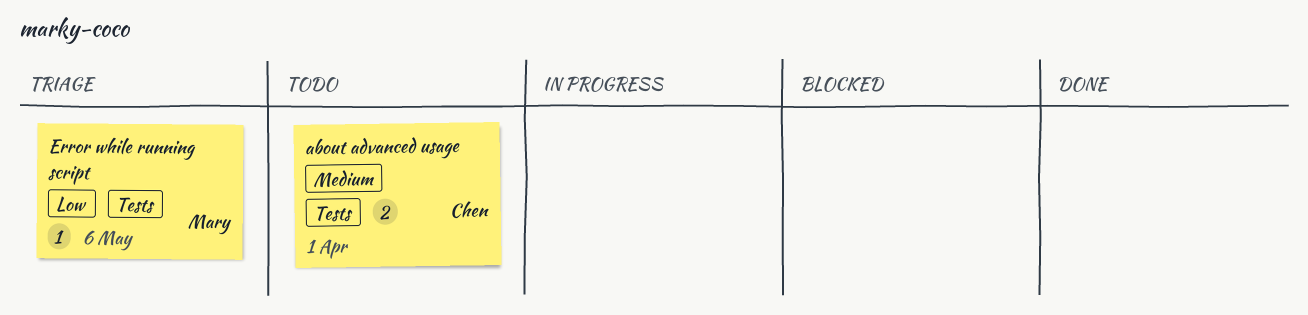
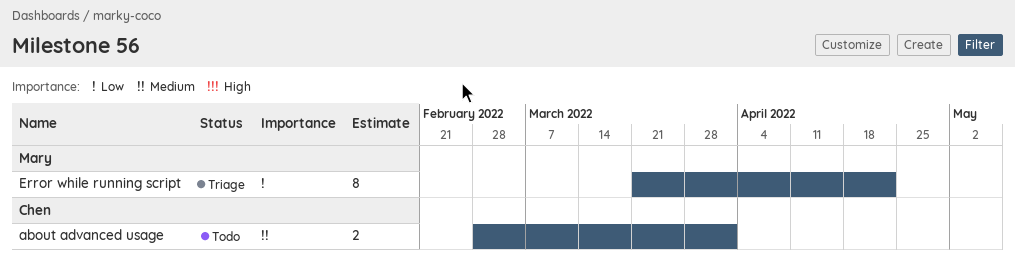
Error while running script, estimate: 1 -> 8
Error while running script, due: May 6 -> Apr 22

